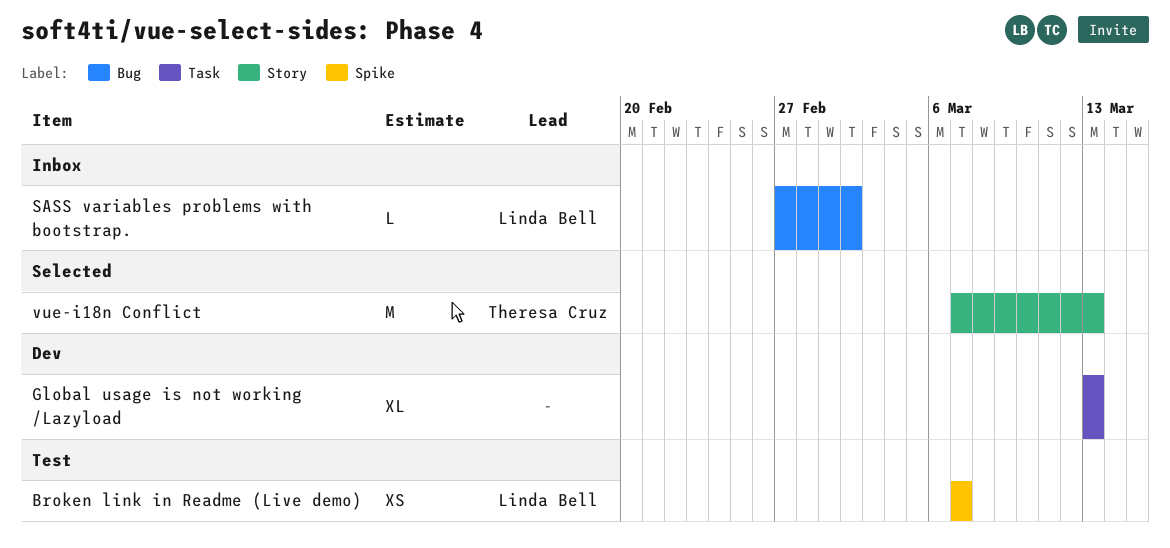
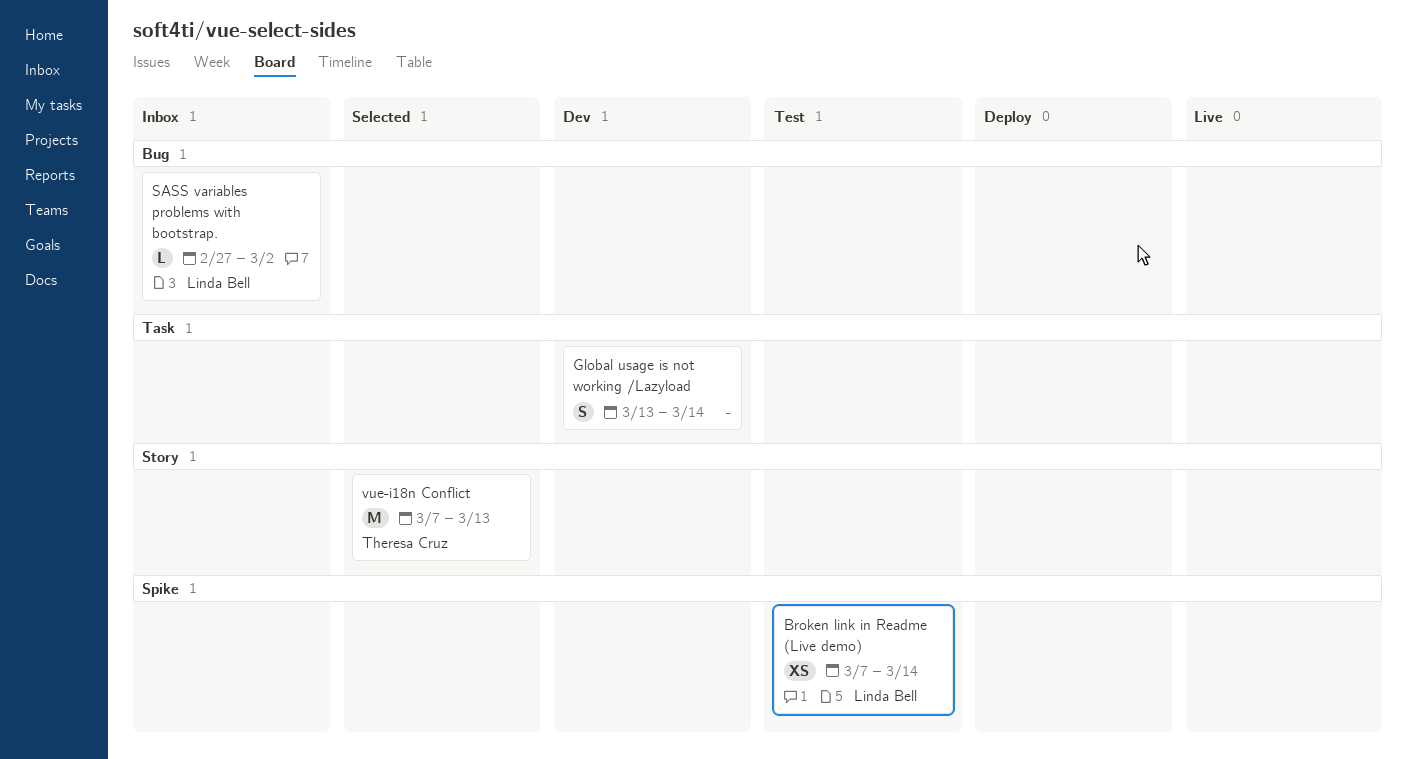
Broken link in Readme (Live demo), due: Mar 7 -> Mar 14
Global usage is not working /Lazyload, estimate: XL -> S
Global usage is not working /Lazyload, due: Mar 13 -> Mar 14

